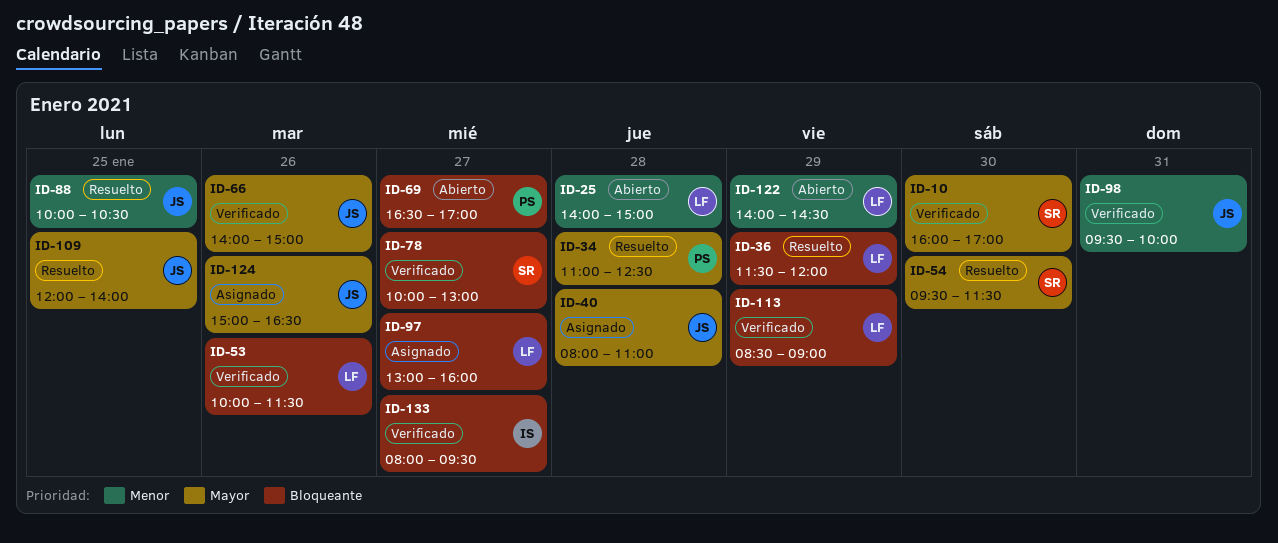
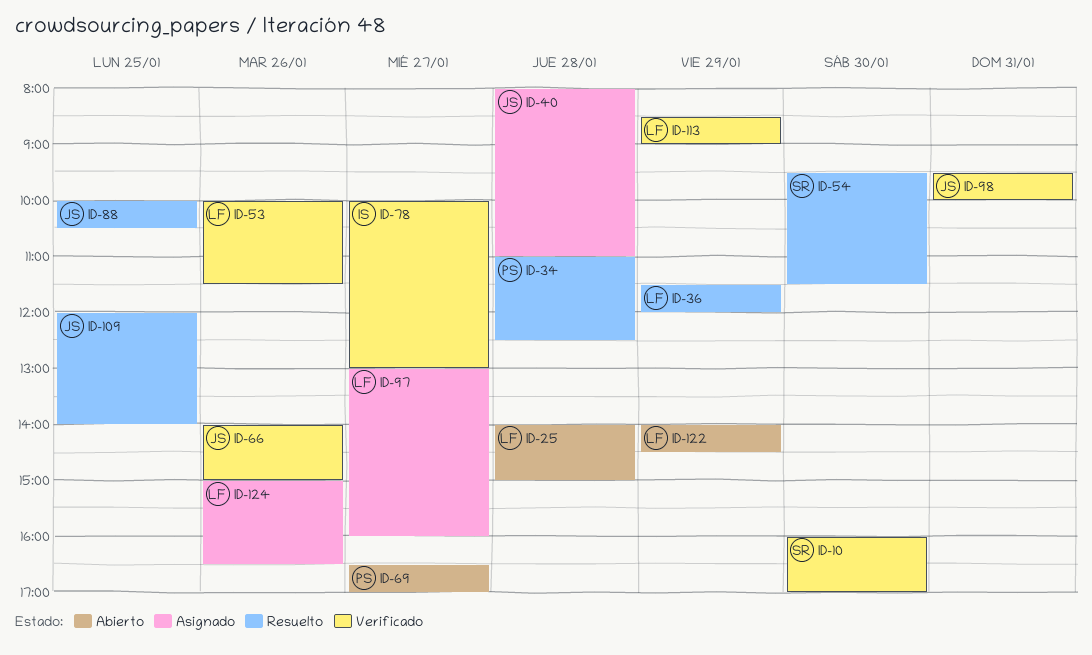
ID-78, owner: SR -> IS
ID-124, owner: JS -> LF
ID-133: present -> none

